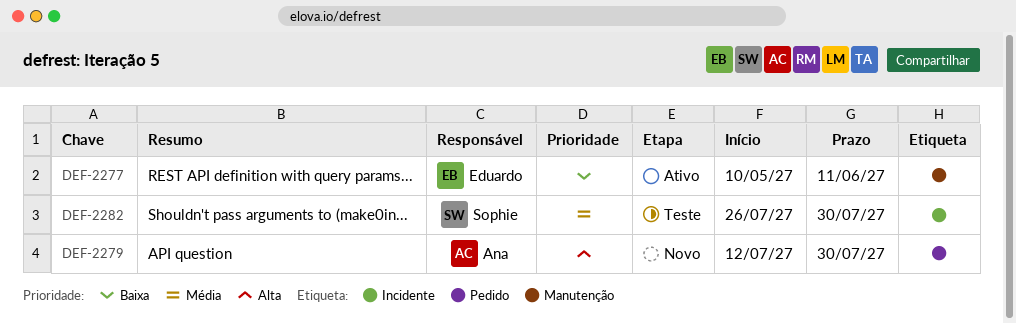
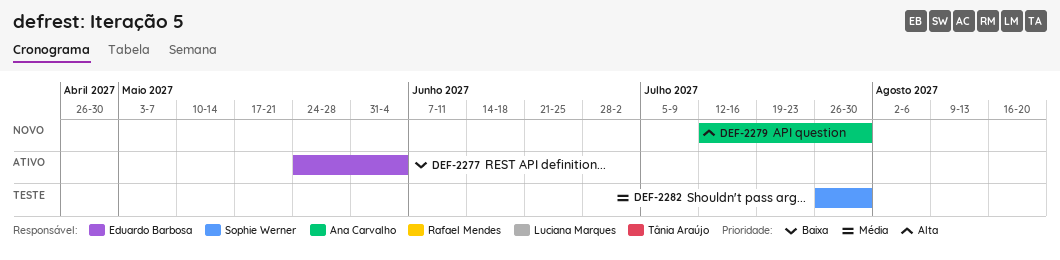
DEF-2277, start: May 10 -> May 24
DEF-2277, due: Jun 11 -> Jun 4

